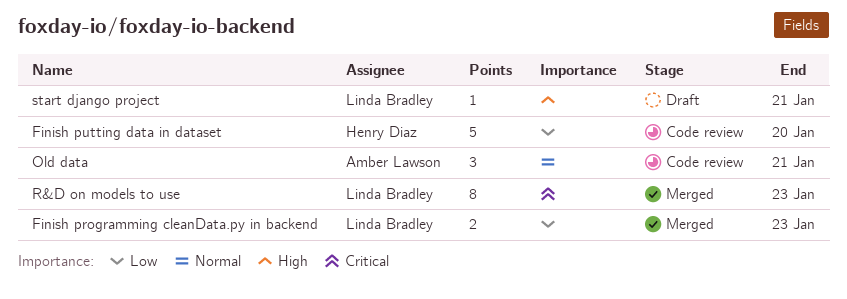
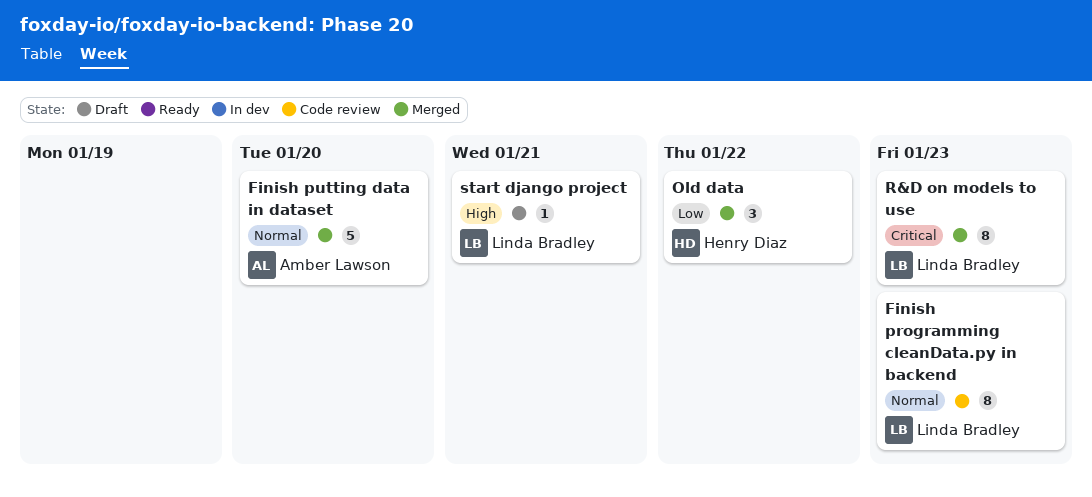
Finish programming cleanData.py in backend, status: Merged -> Code review
Finish programming cleanData.py in backend, priority: Low -> Normal
Finish programming cleanData.py in backend, estimate: 2 -> 8
Finish putting data in dataset, status: Code review -> Merged
Finish putting data in dataset, owner: Henry Diaz -> Amber Lawson
Finish putting data in dataset, priority: Low -> Normal
Old data, status: Code review -> Merged
Old data, owner: Amber Lawson -> Henry Diaz
Old data, priority: Normal -> Low
Old data, due: Jan 21 -> Jan 22

